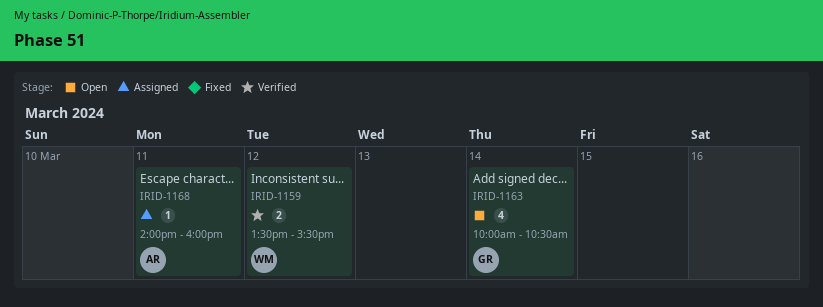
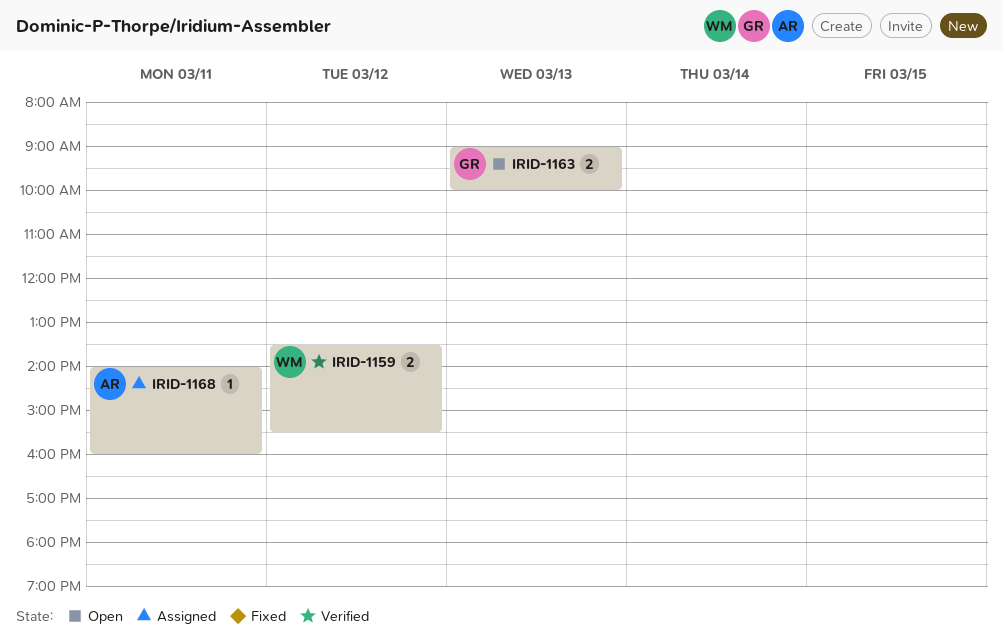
IRID-1163, estimate: 4 -> 2
IRID-1163, day: Mar 14 -> Mar 13
IRID-1163, begins: 10:00 -> 09:00
IRID-1163, ends: 10:30 -> 10:00

